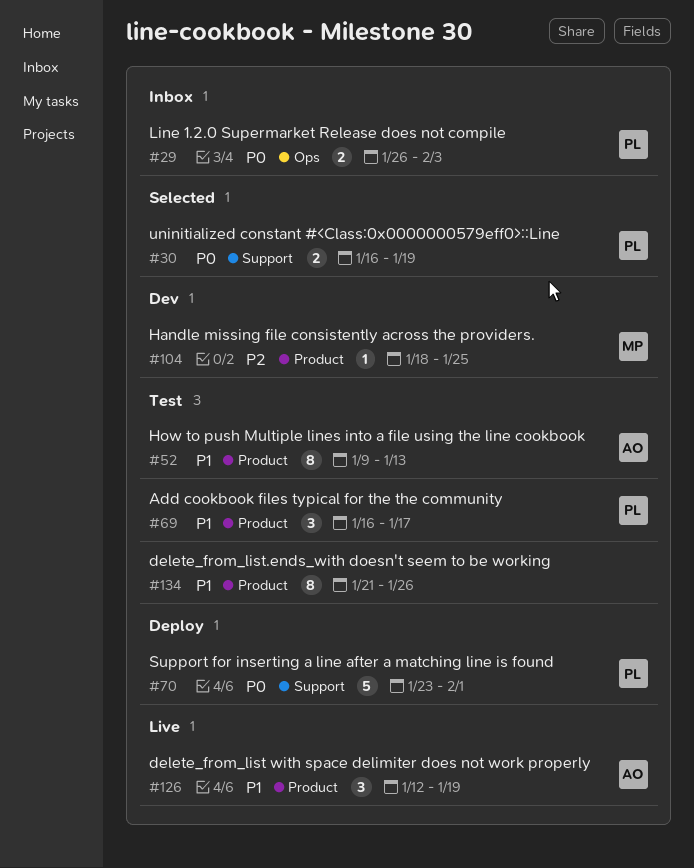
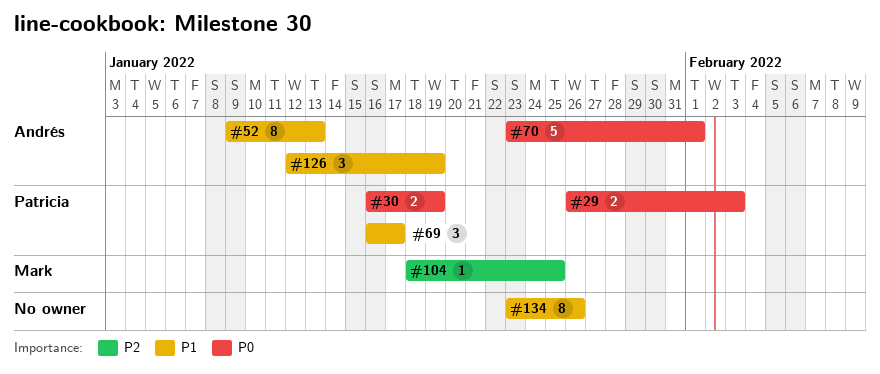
#70, owner: Patricia -> Andrés
#134, start: Jan 21 -> Jan 23

